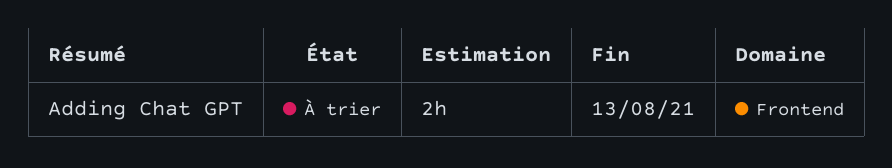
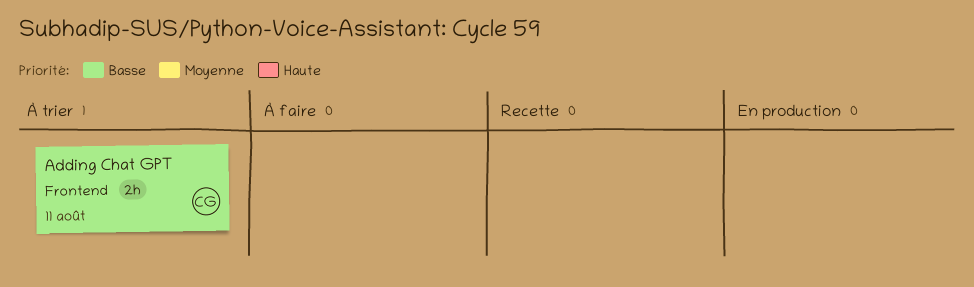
Adding Chat GPT, due: Aug 13 -> Aug 11

